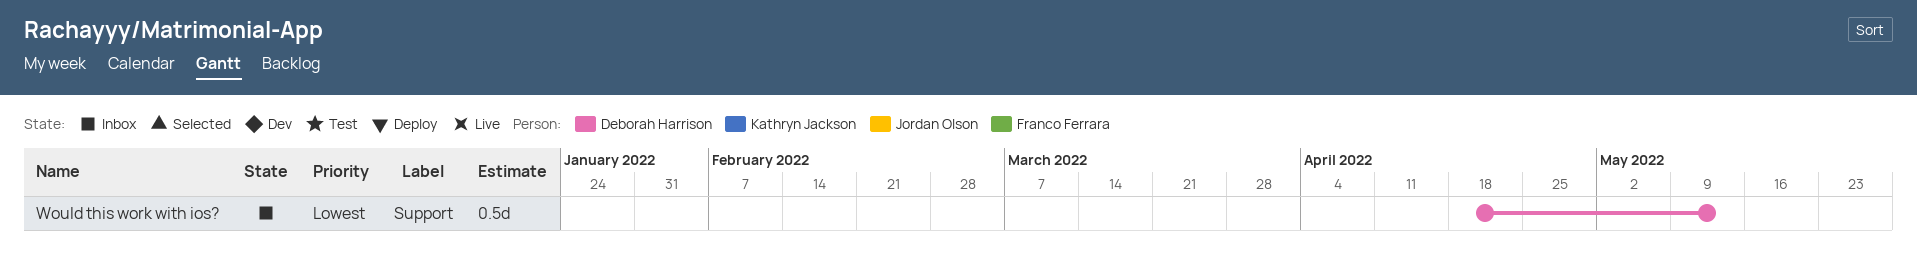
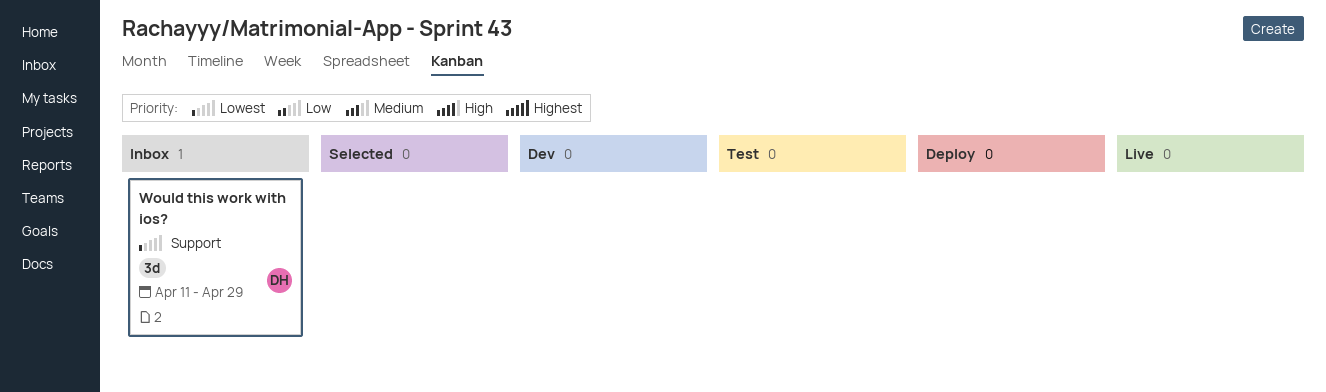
Would this work with ios?, estimate: 0.5d -> 3d
Would this work with ios?, start: Apr 18 -> Apr 11
Would this work with ios?, due: May 13 -> Apr 29

